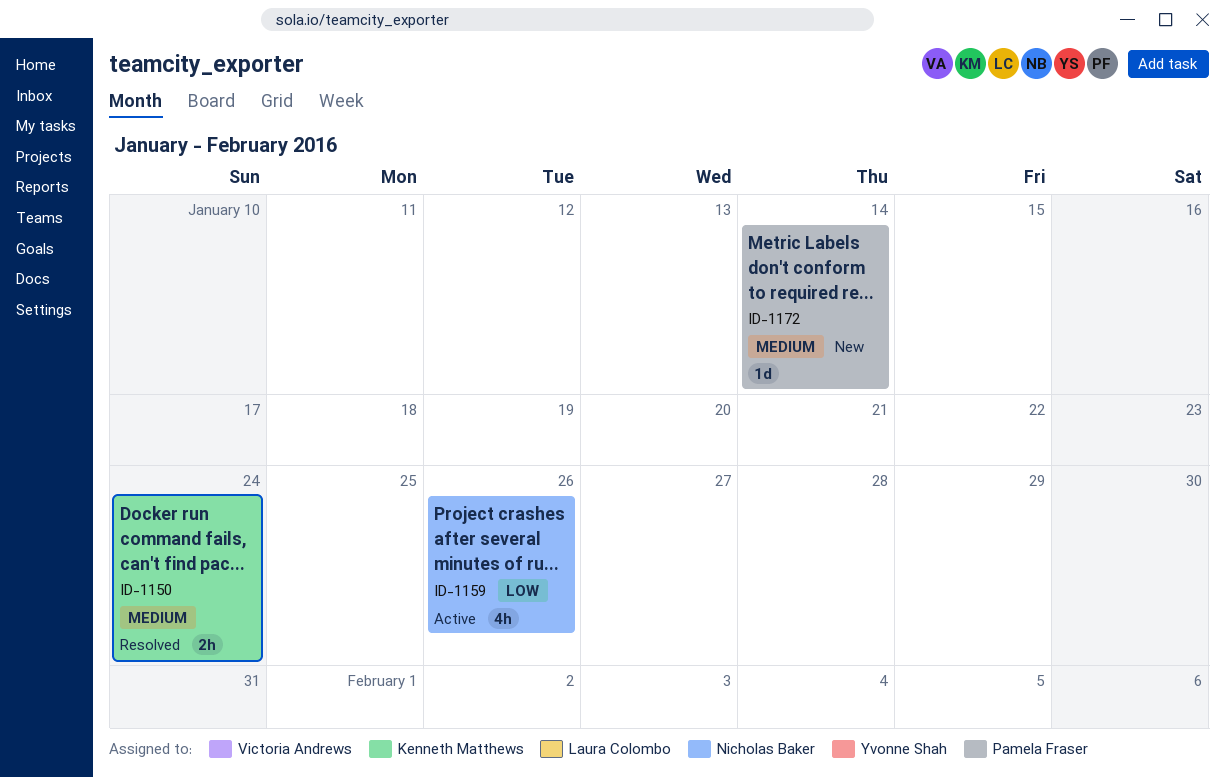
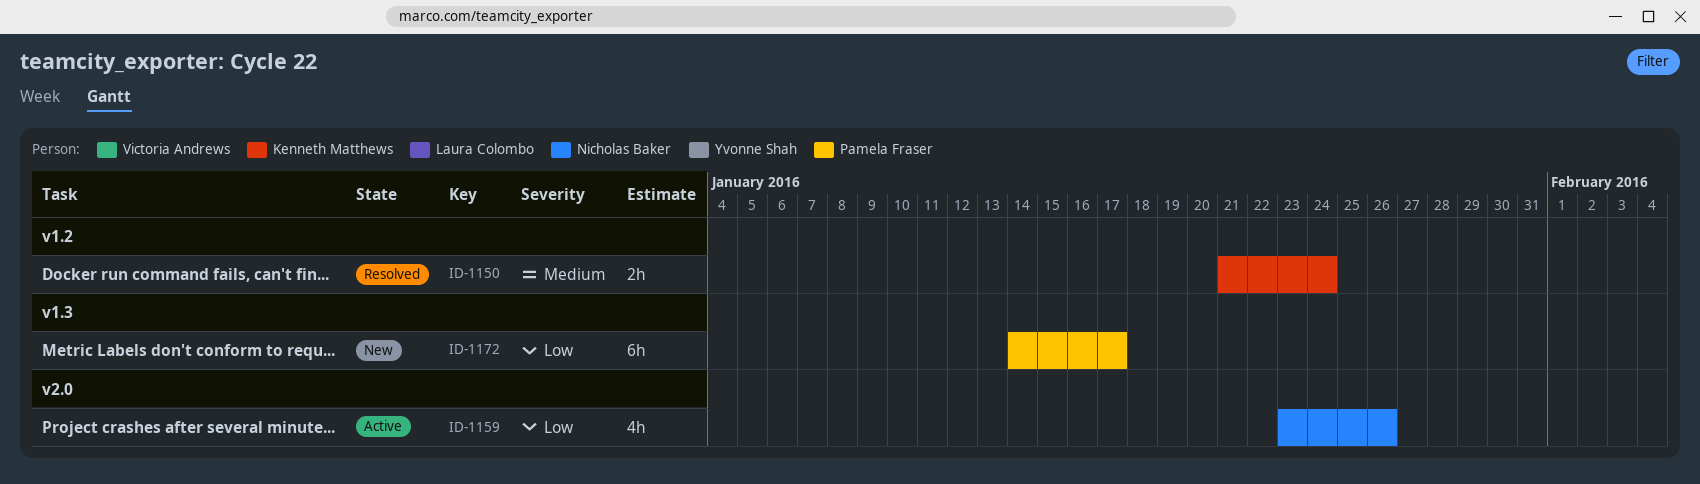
ID-1172, priority: Medium -> Low
ID-1172, estimate: 1d -> 6h
ID-1172, due: Jan 14 -> Jan 17

